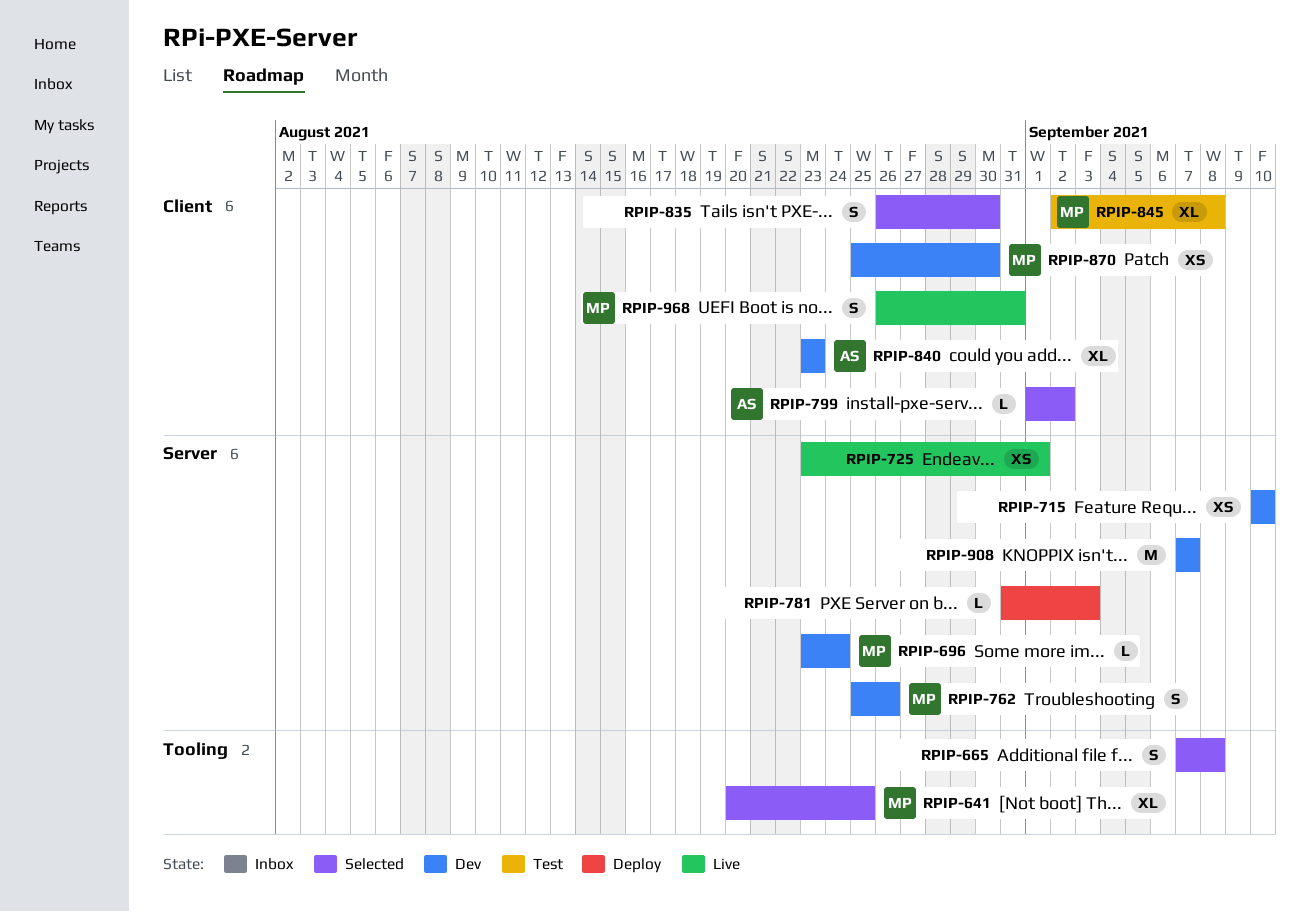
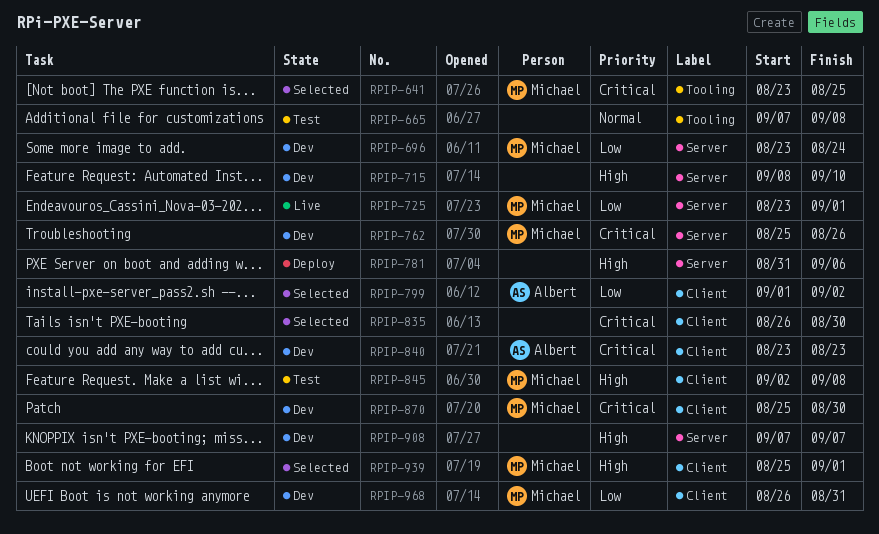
RPIP-641, start: Aug 20 -> Aug 23
RPIP-665, status: Selected -> Test
RPIP-715, start: Sep 10 -> Sep 8
RPIP-725, owner: none -> Michael
RPIP-781, due: Sep 3 -> Sep 6
RPIP-939: none -> present
RPIP-968, status: Live -> Dev

